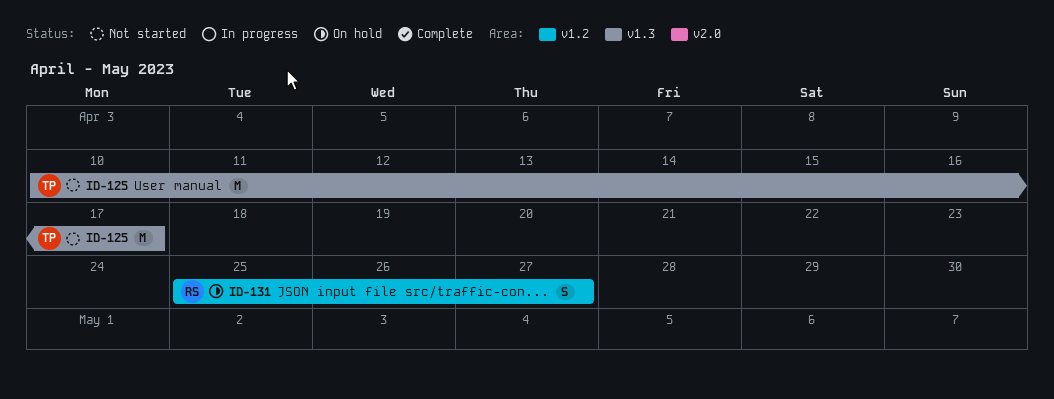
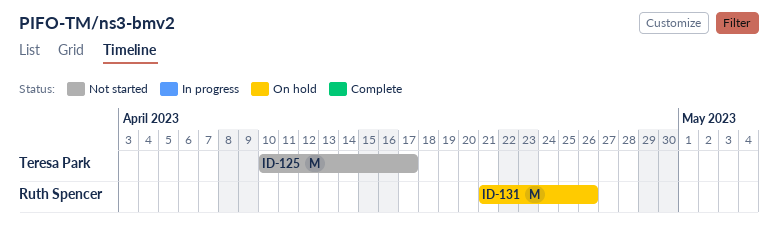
ID-131, estimate: S -> M
ID-131, start: Apr 25 -> Apr 21
ID-131, due: Apr 27 -> Apr 26

